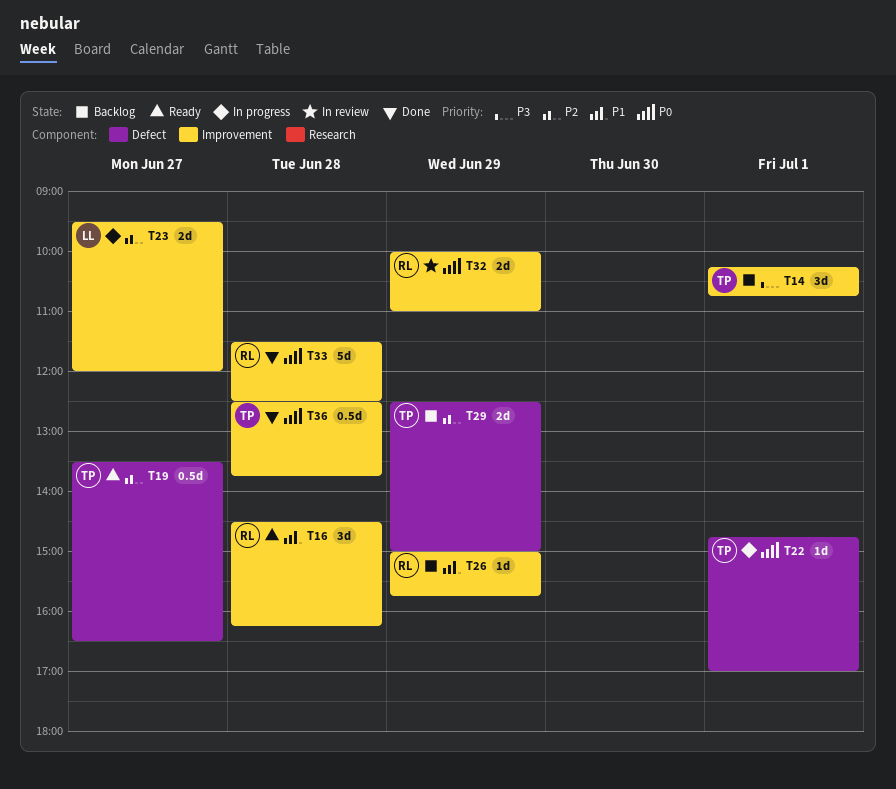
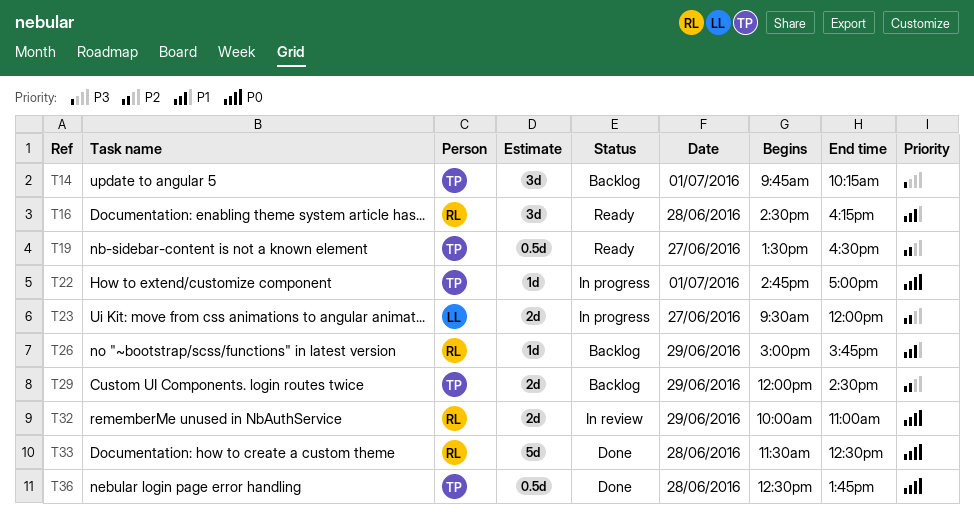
T14, begins: 10:15 -> 09:45
T14, ends: 10:45 -> 10:15
T29, begins: 12:30 -> 12:00
T29, ends: 15:00 -> 14:30

